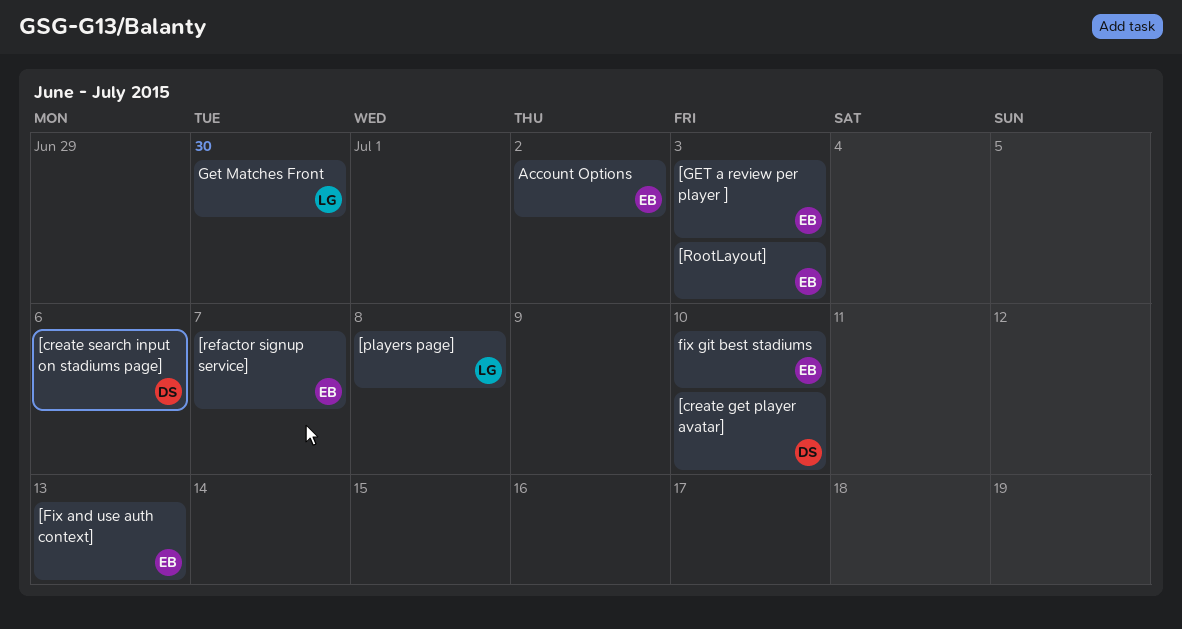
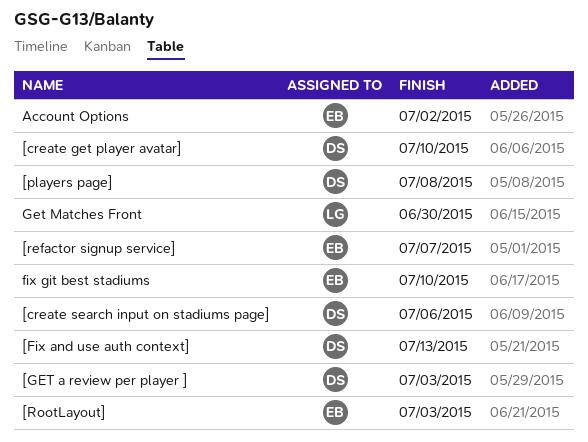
[Fix and use auth context], owner: EB -> DS
[GET a review per player ], owner: EB -> DS
[players page], owner: LG -> DS

